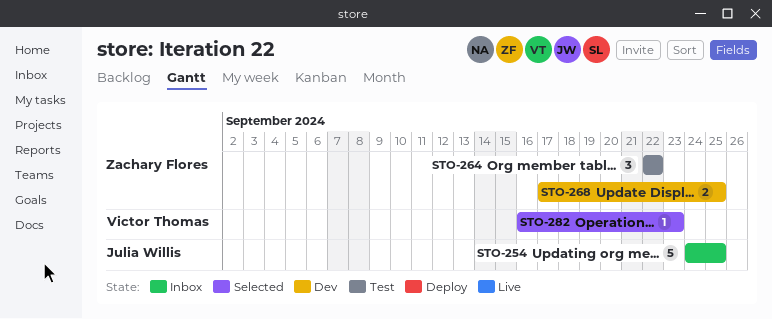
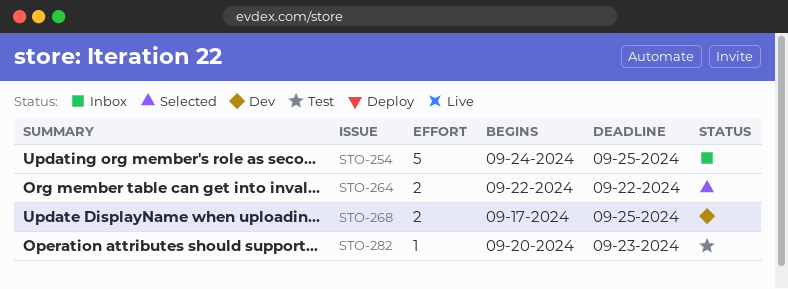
STO-264, status: Test -> Selected
STO-264, estimate: 3 -> 2
STO-282, status: Selected -> Test
STO-282, start: Sep 16 -> Sep 20

